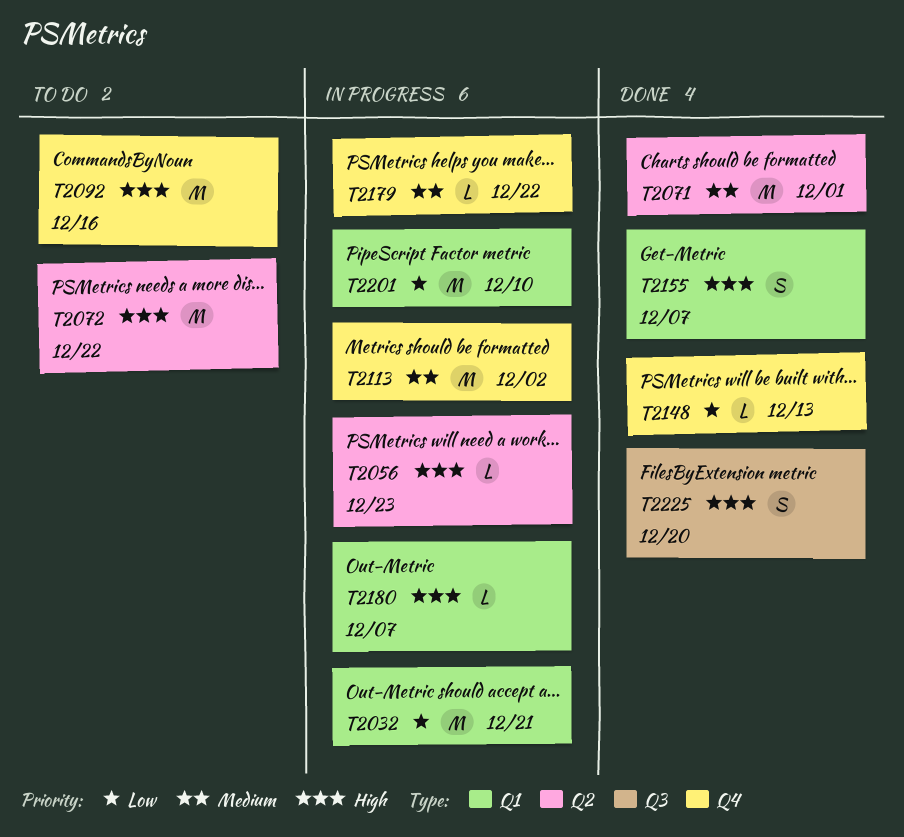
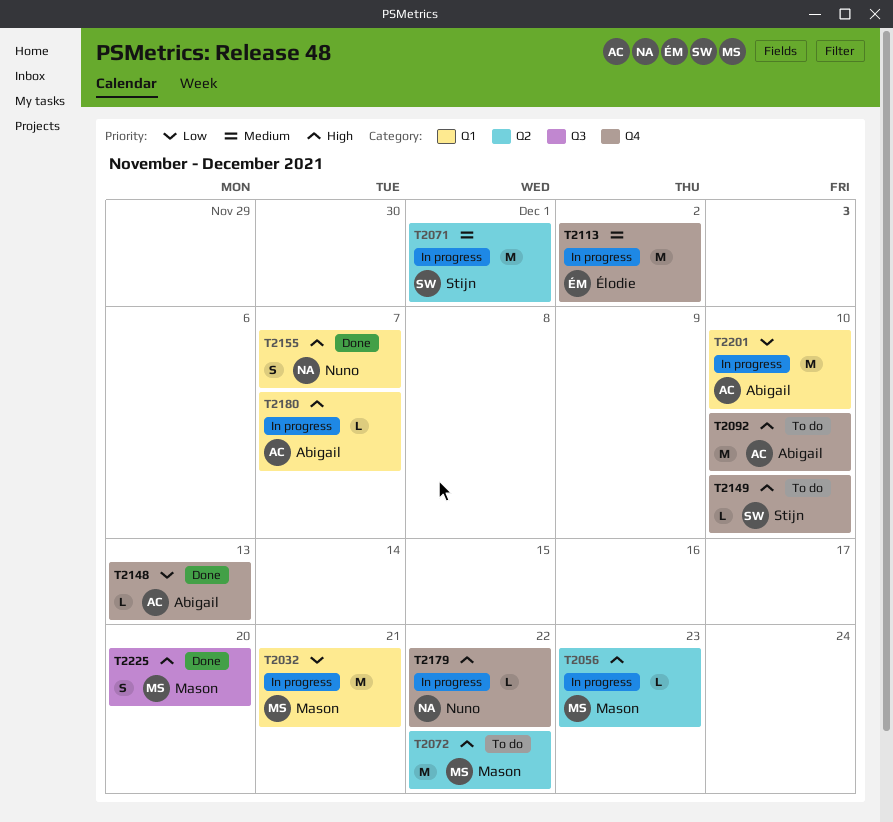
T2071, status: Done -> In progress
T2092, due: Dec 16 -> Dec 10
T2149: none -> present
T2179, priority: Medium -> High

